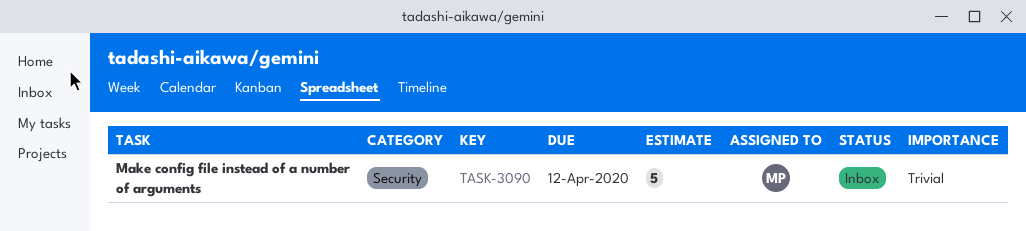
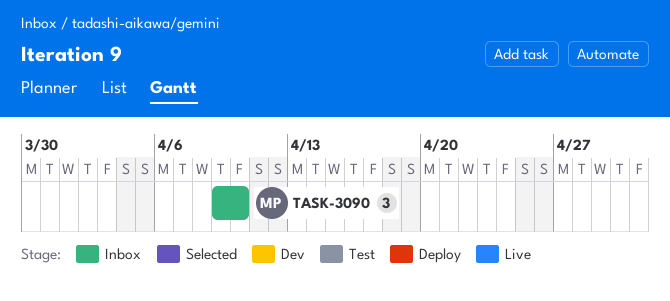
TASK-3090, estimate: 5 -> 3
TASK-3090, due: Apr 12 -> Apr 10

